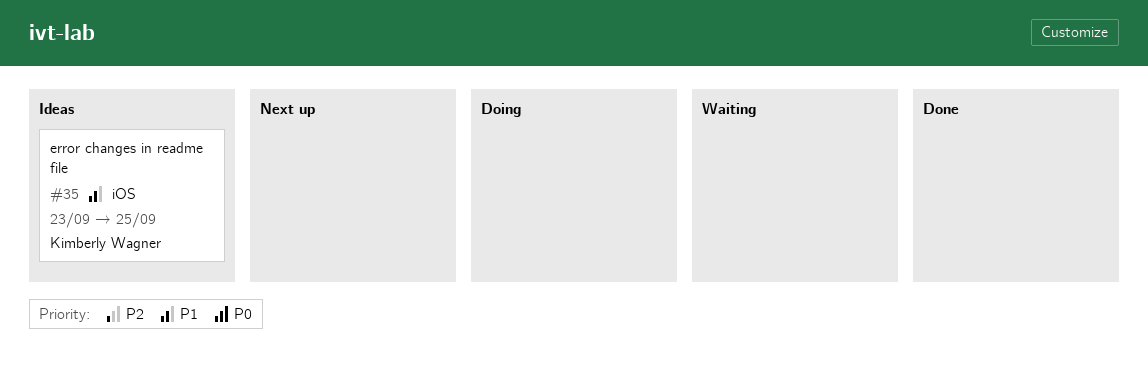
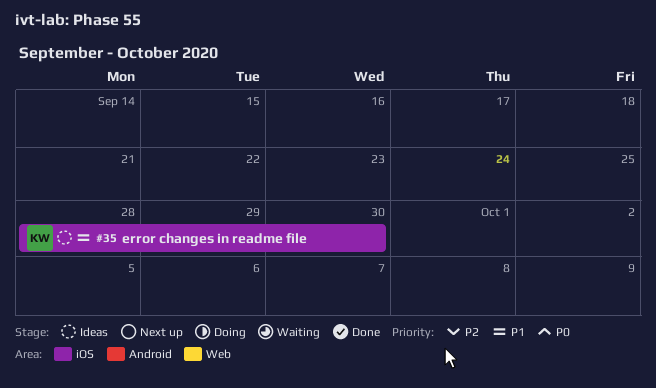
#35, start: Sep 23 -> Sep 28
#35, due: Sep 25 -> Sep 30

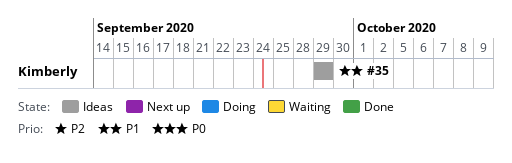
#35, start: Sep 28 -> Sep 29
#35, due: Sep 30 -> Sep 29

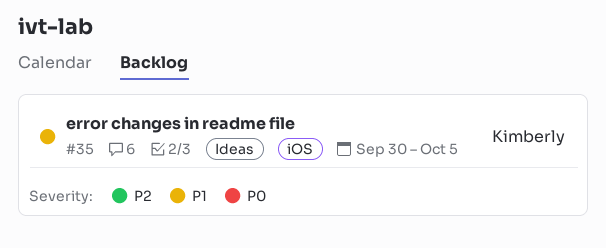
#35, start: Sep 29 -> Sep 30
#35, due: Sep 29 -> Oct 5

